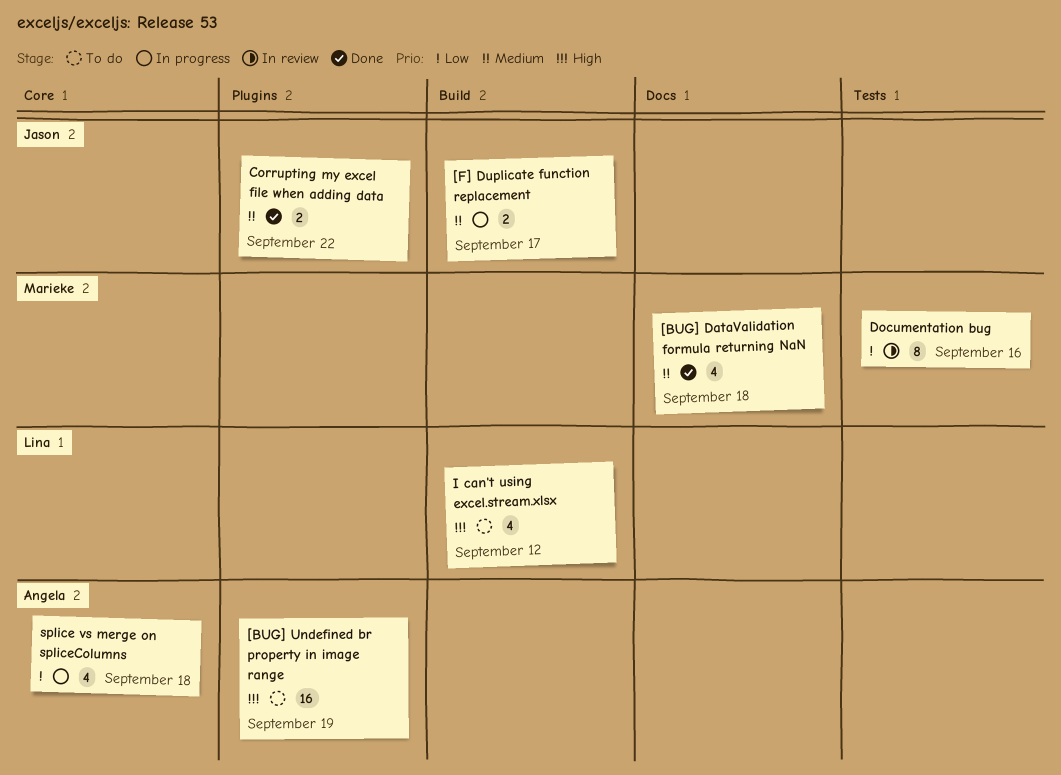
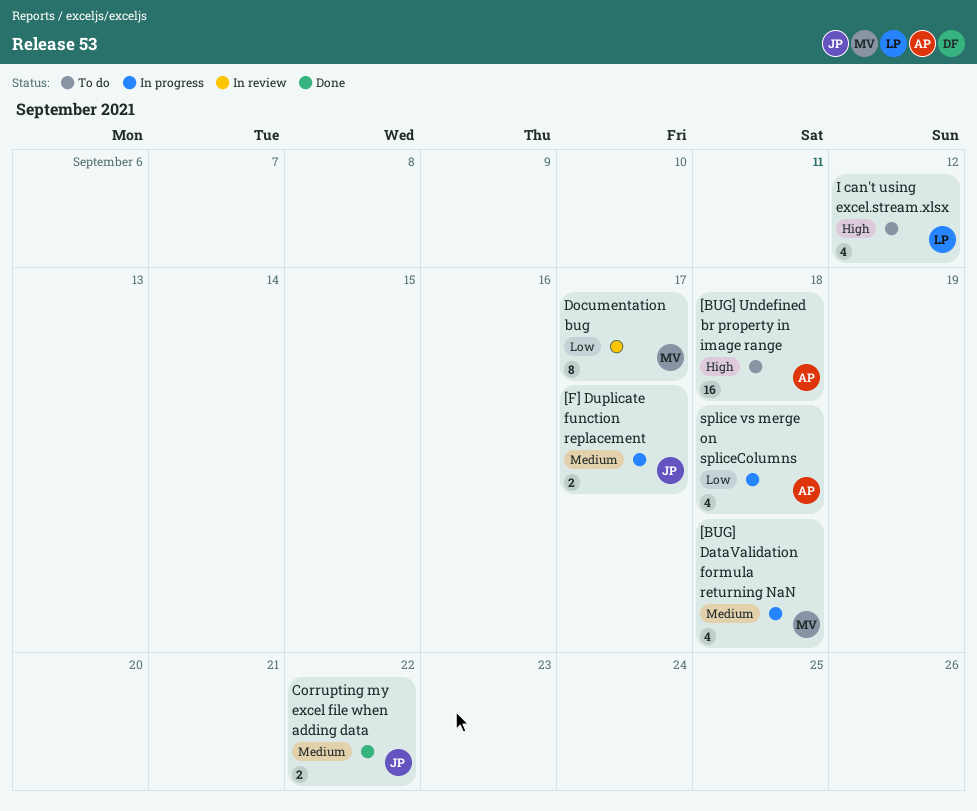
[BUG] DataValidation formula returning NaN, status: Done -> In progress
[BUG] Undefined br property in image range, due: Sep 19 -> Sep 18
Documentation bug, due: Sep 16 -> Sep 17

